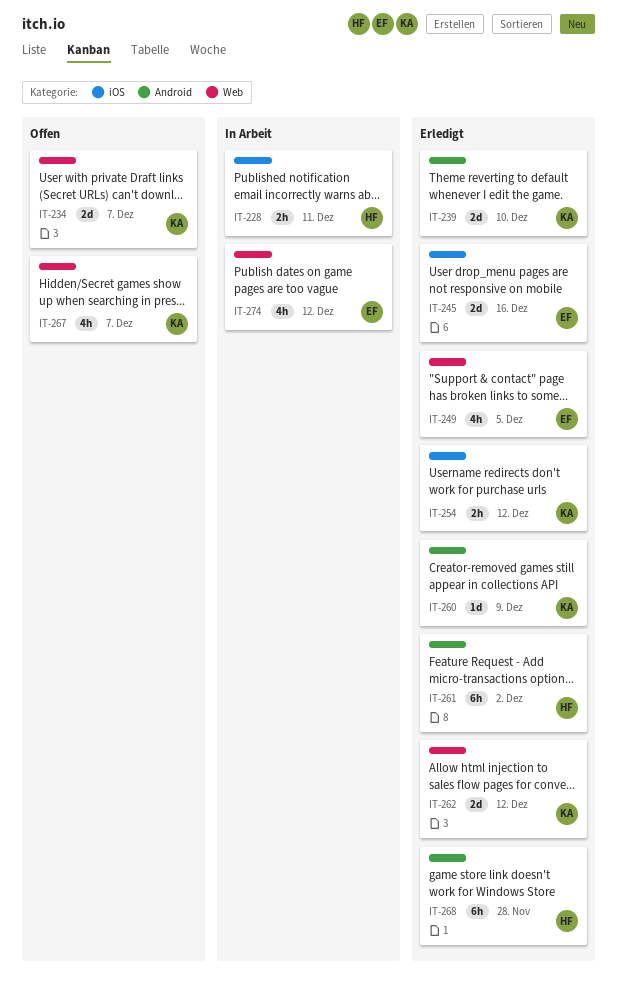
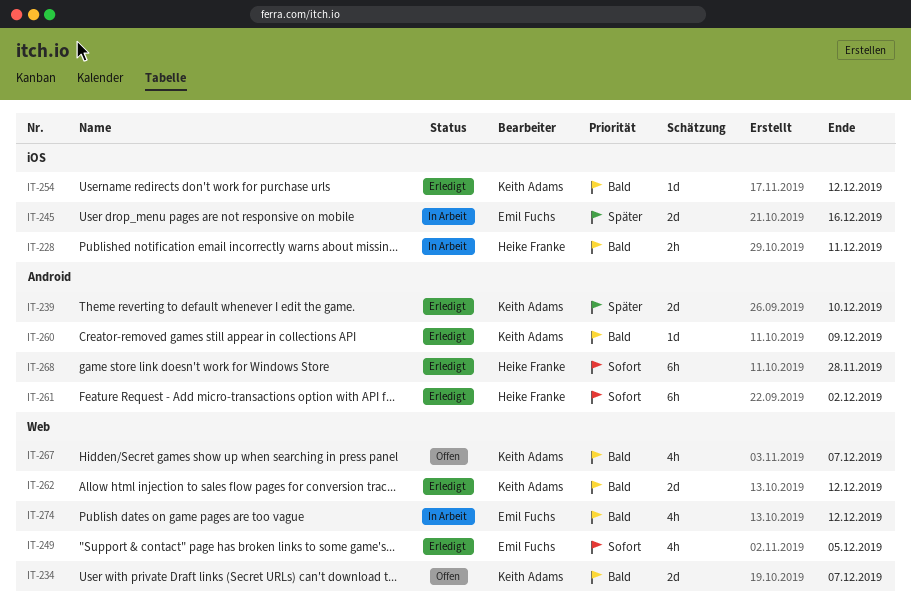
IT-245, status: Erledigt -> In Arbeit
IT-254, estimate: 2h -> 1d

